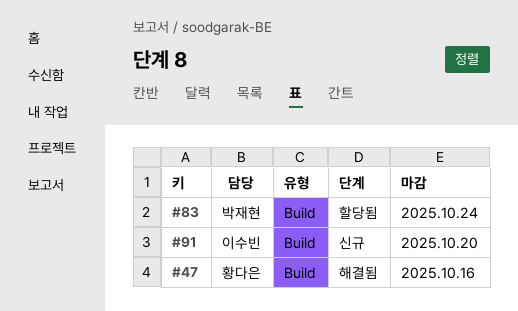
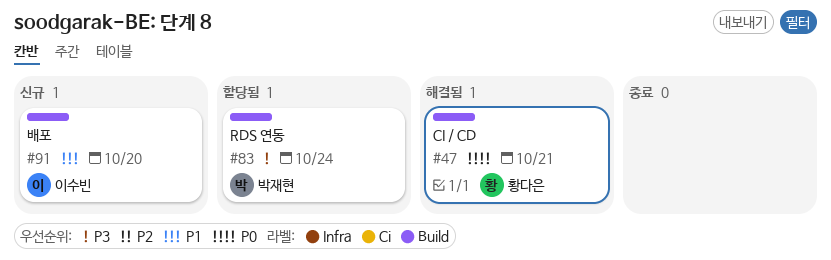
#47, due: Oct 16 -> Oct 21

